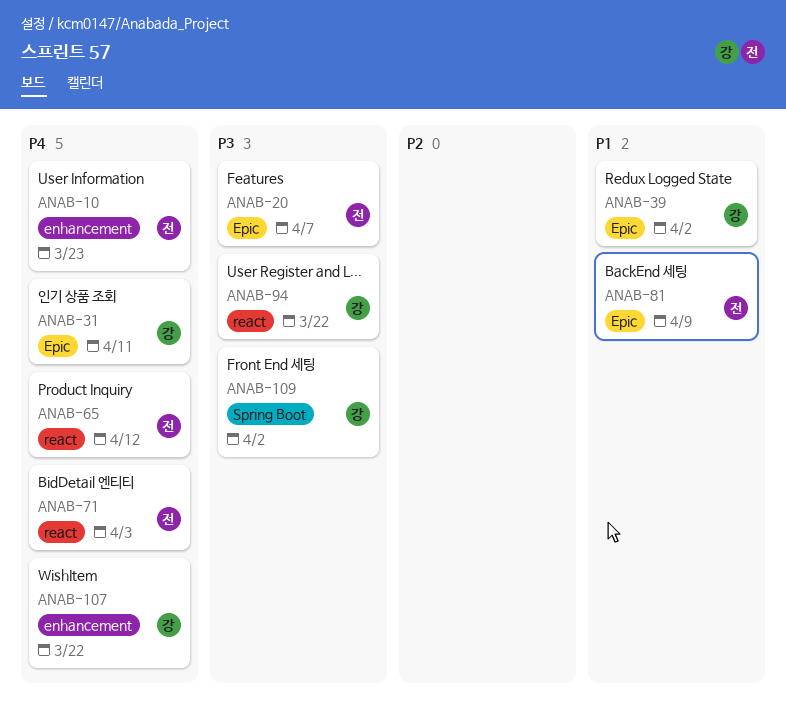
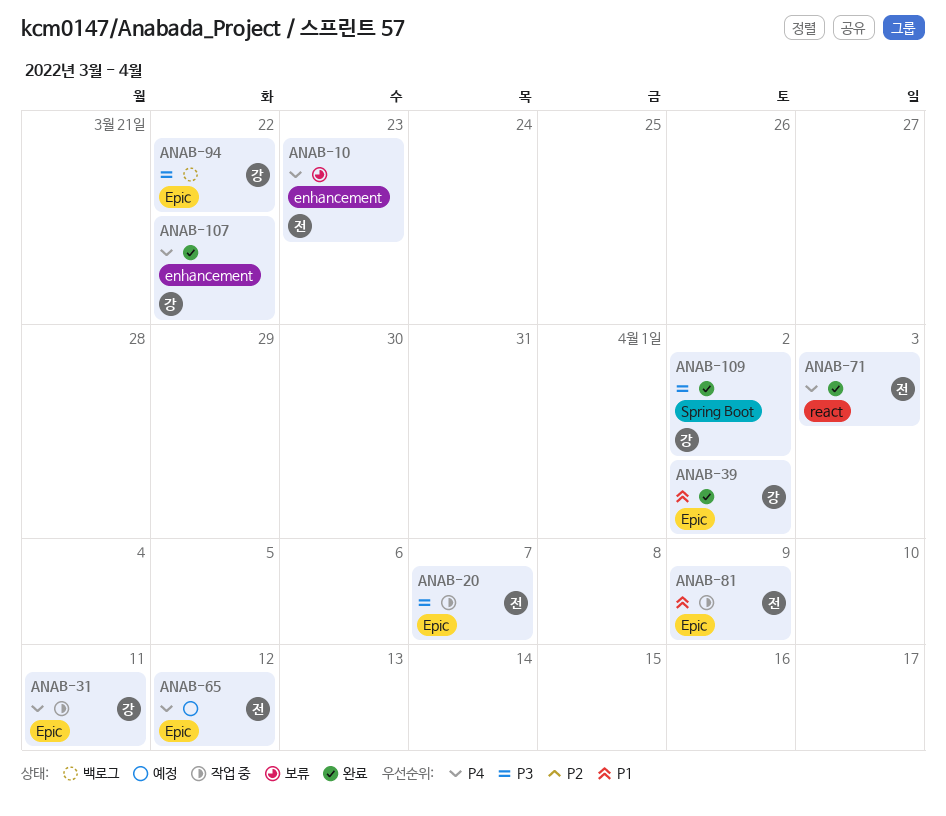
ANAB-65, label: react -> Epic
ANAB-94, label: react -> Epic

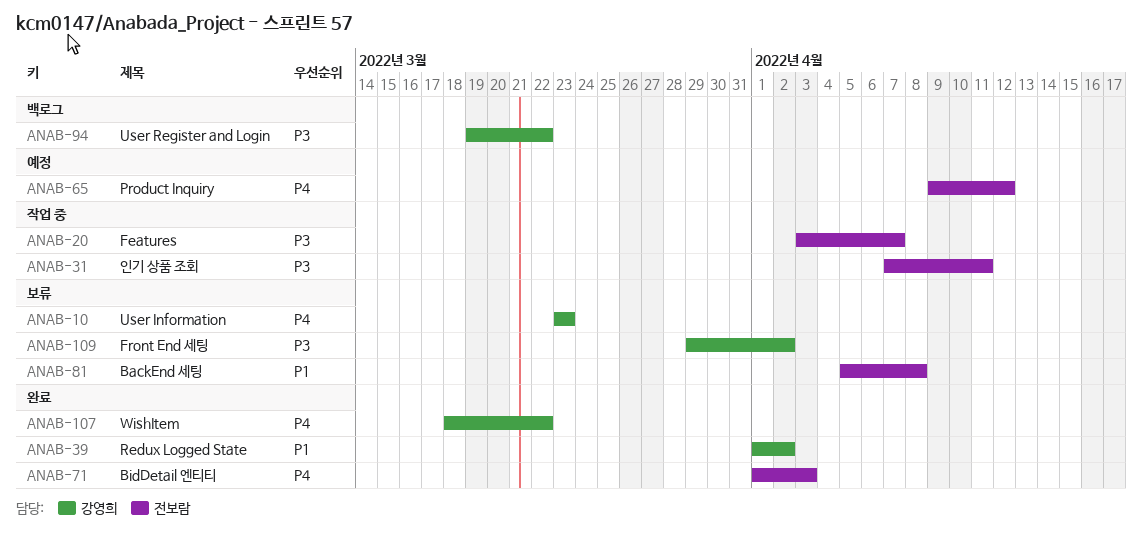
ANAB-10, owner: 전보람 -> 강영희
ANAB-31, owner: 강영희 -> 전보람
ANAB-31, priority: P4 -> P3
ANAB-81, status: 작업 중 -> 보류
ANAB-81, due: Apr 9 -> Apr 8
ANAB-109, status: 완료 -> 보류

